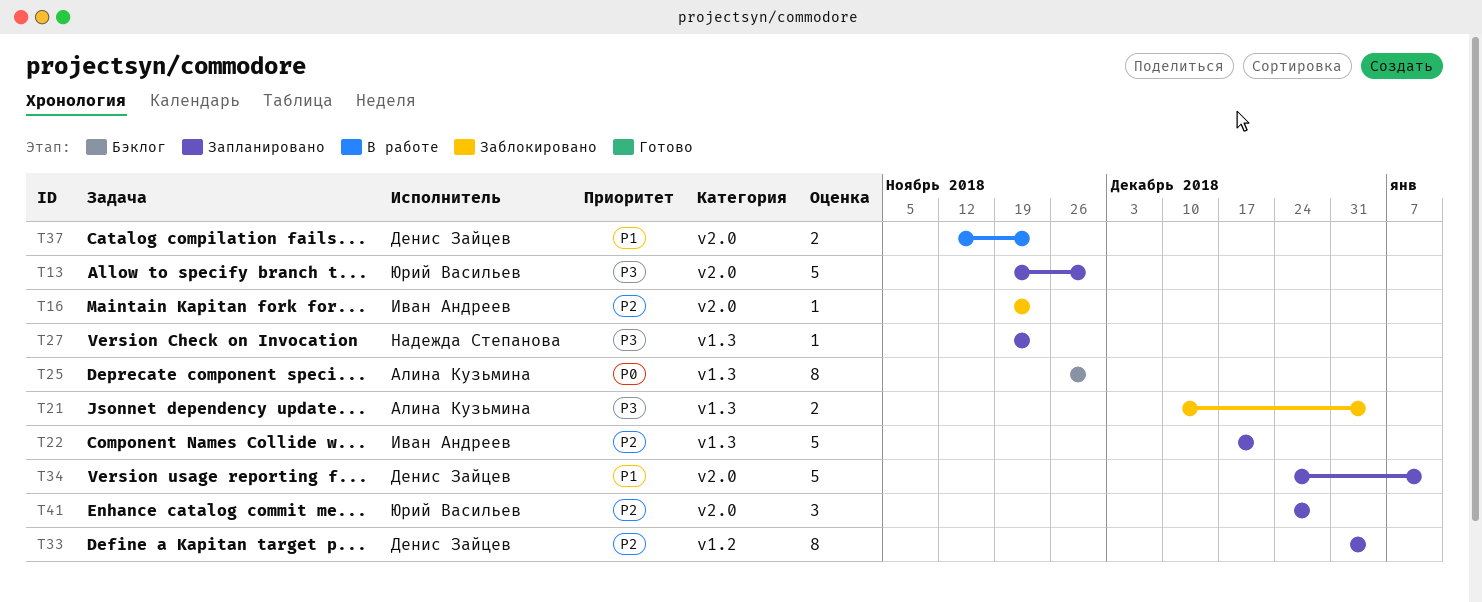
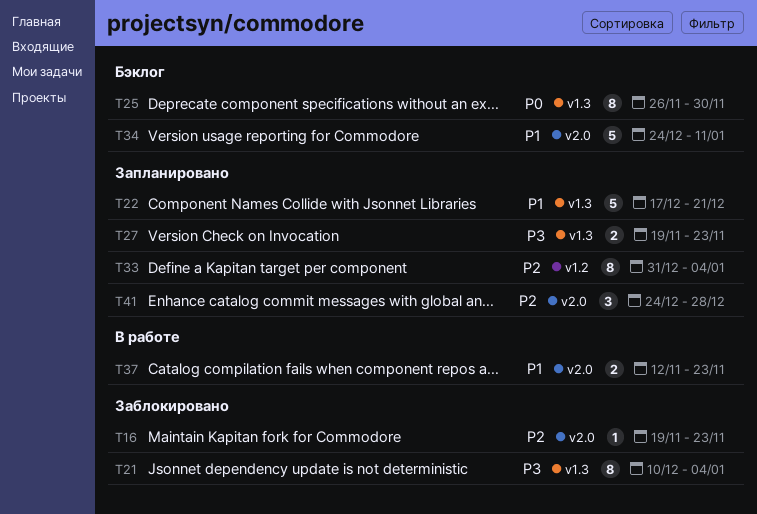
T13: present -> none
T21, estimate: 2 -> 8
T22, priority: P2 -> P1
T27, estimate: 1 -> 2
T34, status: Запланировано -> Бэклог

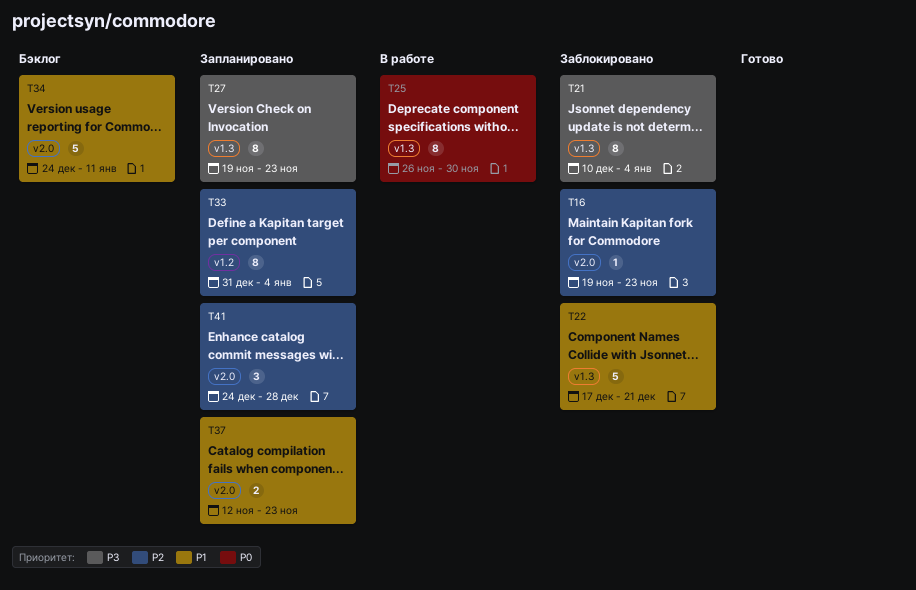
T22, status: Запланировано -> Заблокировано
T25, status: Бэклог -> В работе
T27, estimate: 2 -> 8
T37, status: В работе -> Запланировано

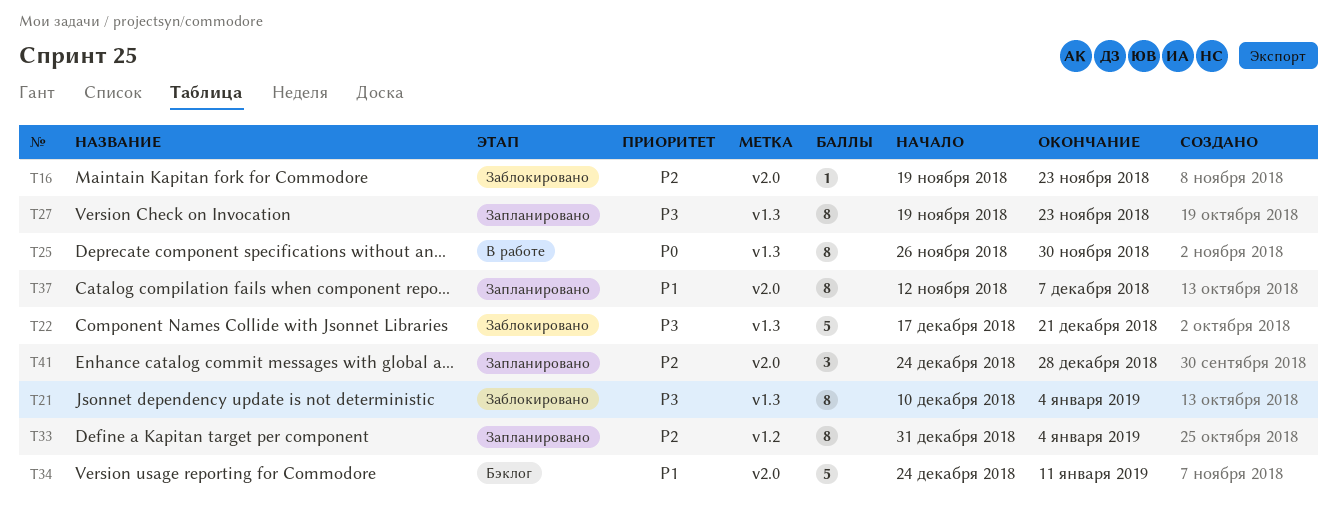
T22, priority: P1 -> P3
T37, estimate: 2 -> 8
T37, due: Nov 23 -> Dec 7

